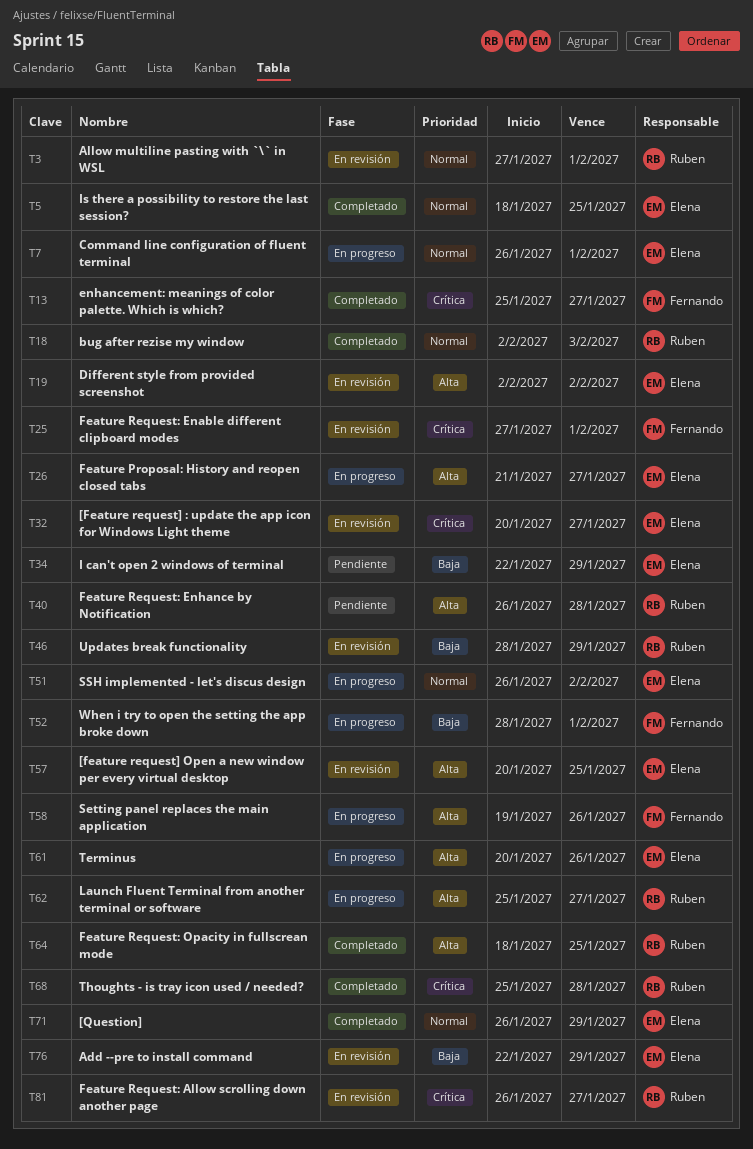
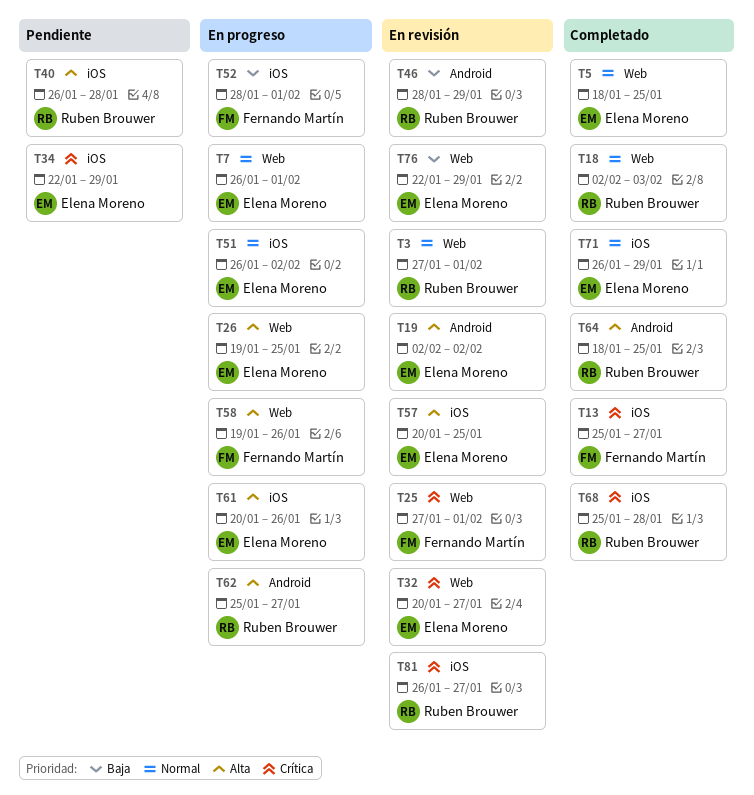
T26, start: Jan 21 -> Jan 19
T26, due: Jan 27 -> Jan 25
T34, priority: Baja -> Crítica

